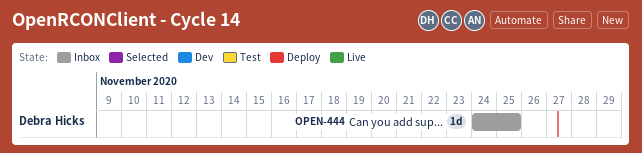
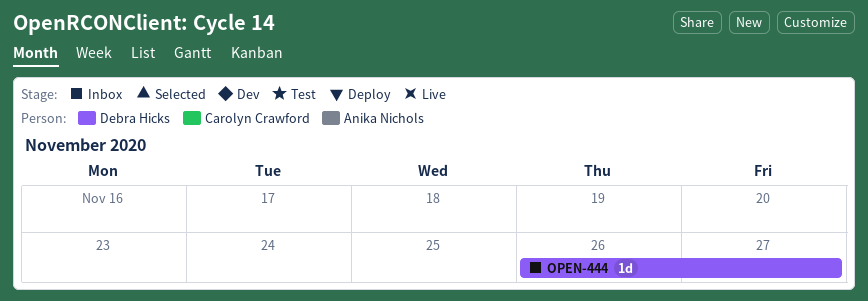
OPEN-444, start: Nov 24 -> Nov 26
OPEN-444, due: Nov 25 -> Nov 27

